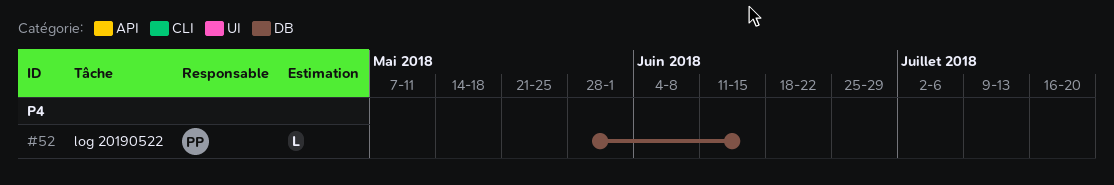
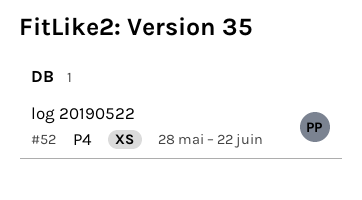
#52, estimate: L -> XS
#52, due: Jun 15 -> Jun 22

